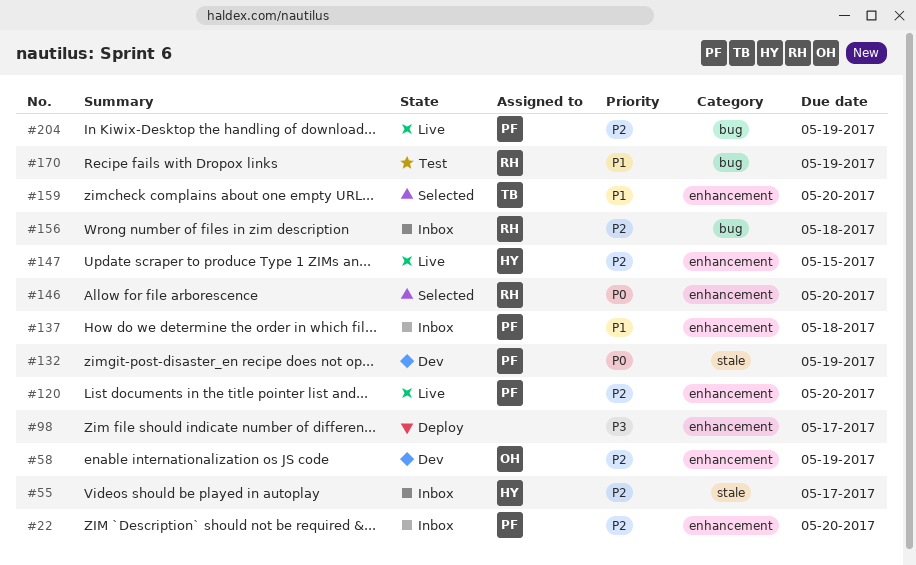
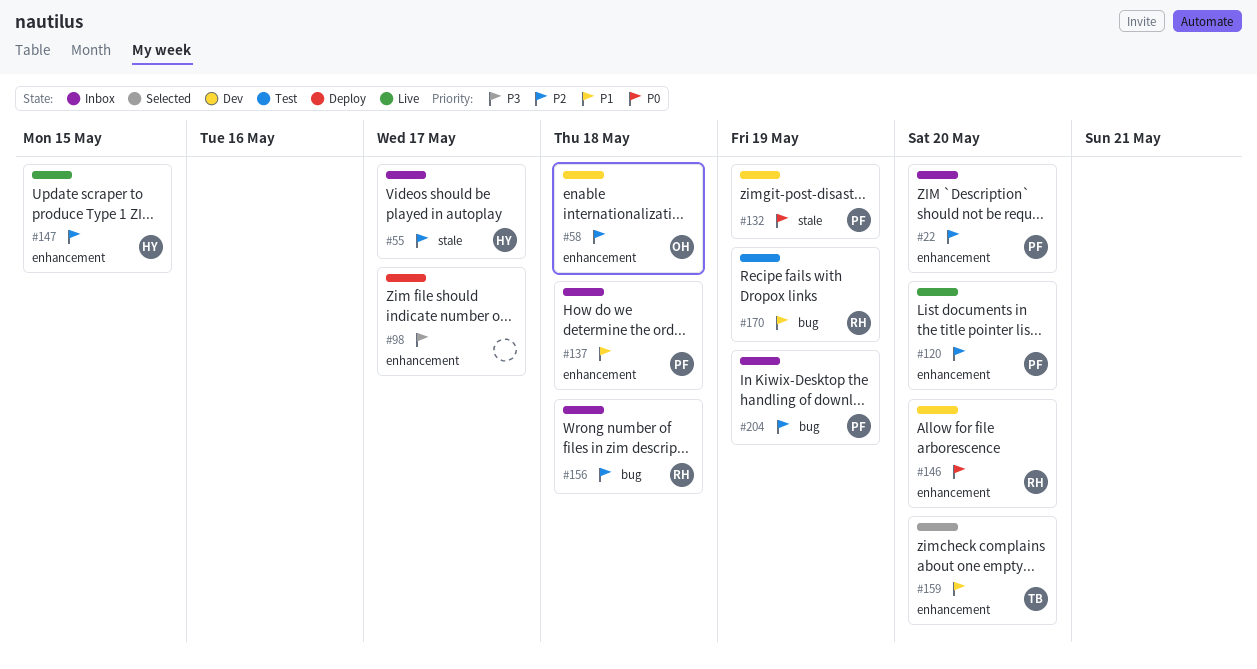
#58, due: May 19 -> May 18
#146, status: Selected -> Dev
#204, status: Live -> Inbox

